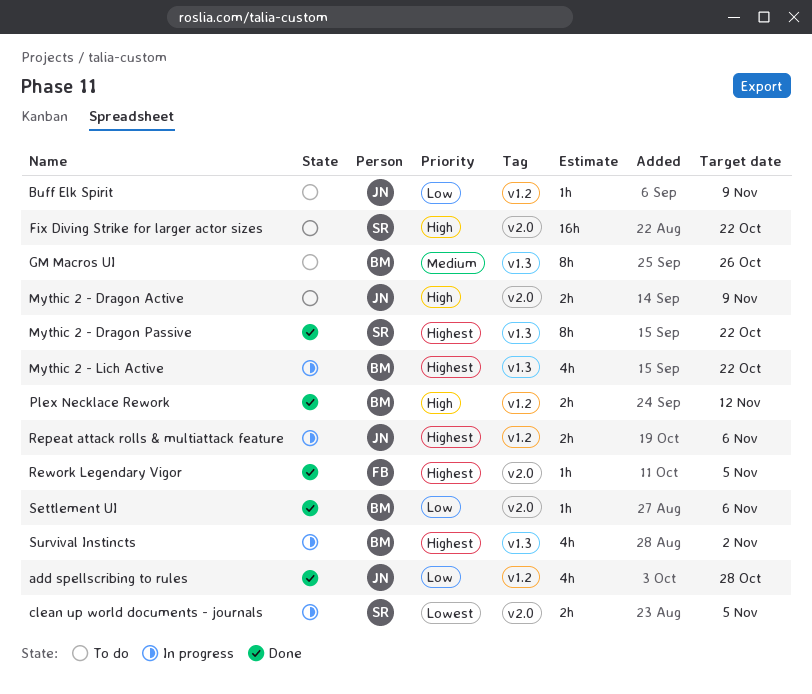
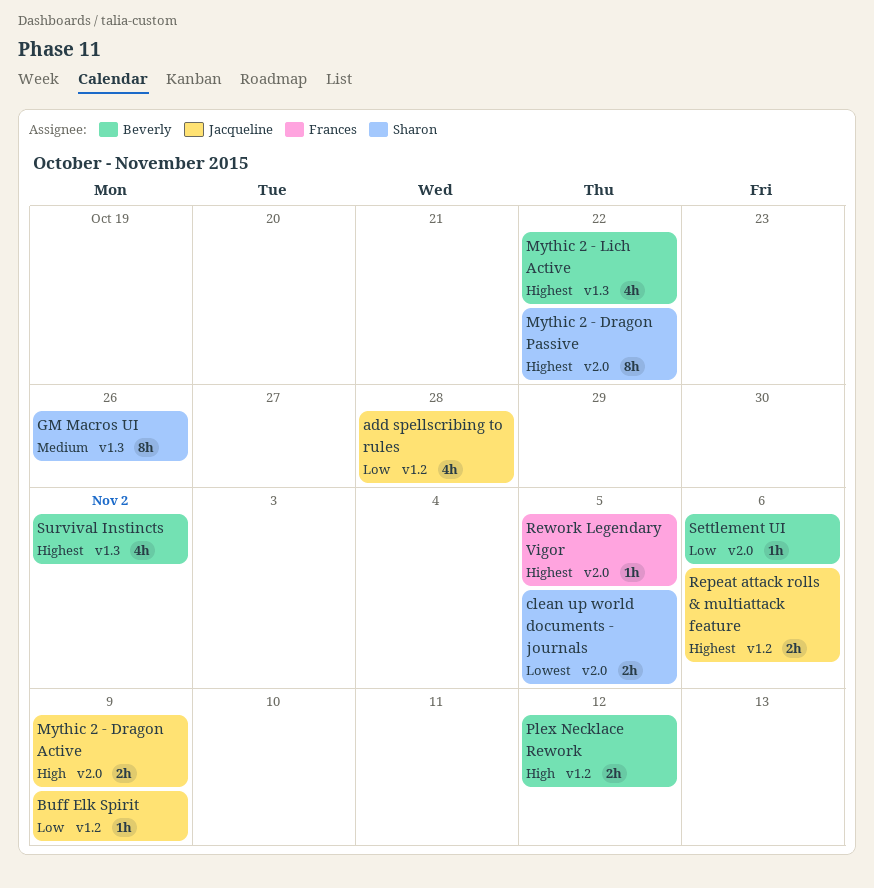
Fix Diving Strike for larger actor sizes: present -> none
GM Macros UI, owner: Beverly -> Sharon
Mythic 2 - Dragon Passive, label: v1.3 -> v2.0

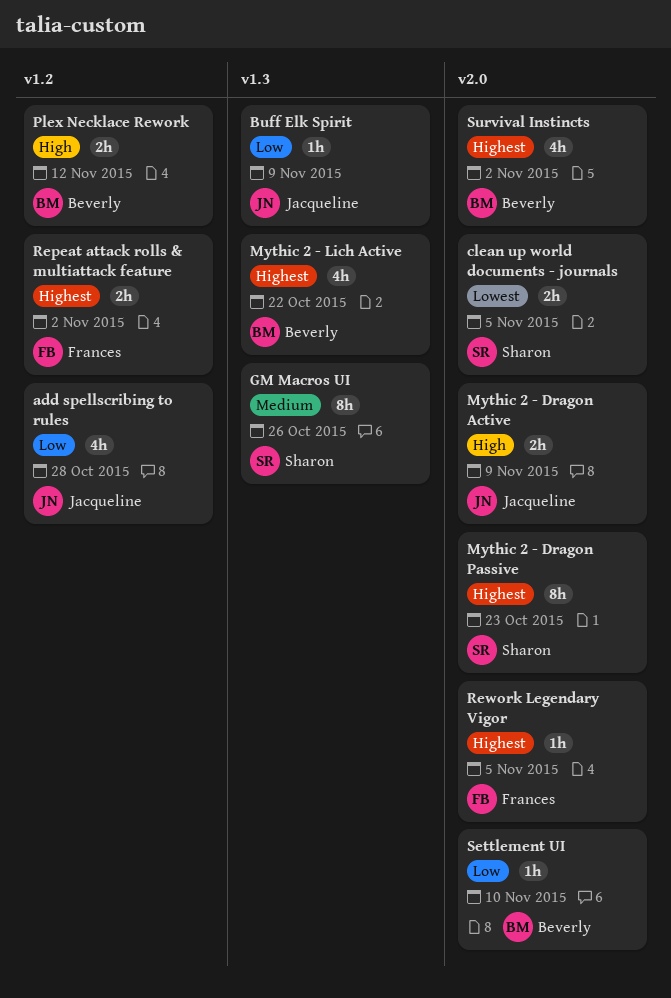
Buff Elk Spirit, label: v1.2 -> v1.3
Mythic 2 - Dragon Passive, due: Oct 22 -> Oct 23
Repeat attack rolls & multiattack feature, owner: Jacqueline -> Frances
Repeat attack rolls & multiattack feature, due: Nov 6 -> Nov 2
Settlement UI, due: Nov 6 -> Nov 10
Survival Instincts, label: v1.3 -> v2.0

